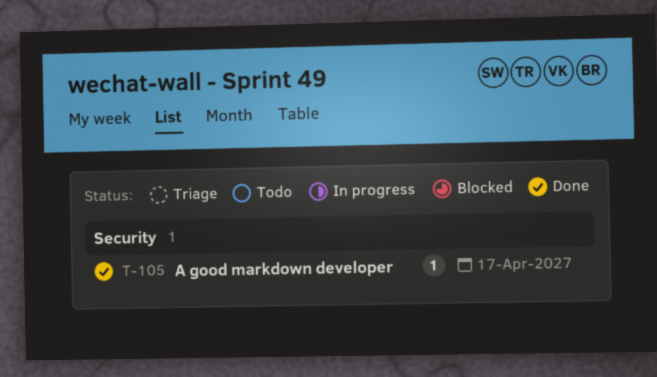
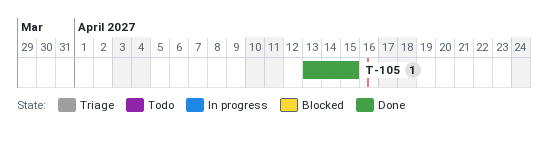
T-105, due: Apr 17 -> Apr 15

